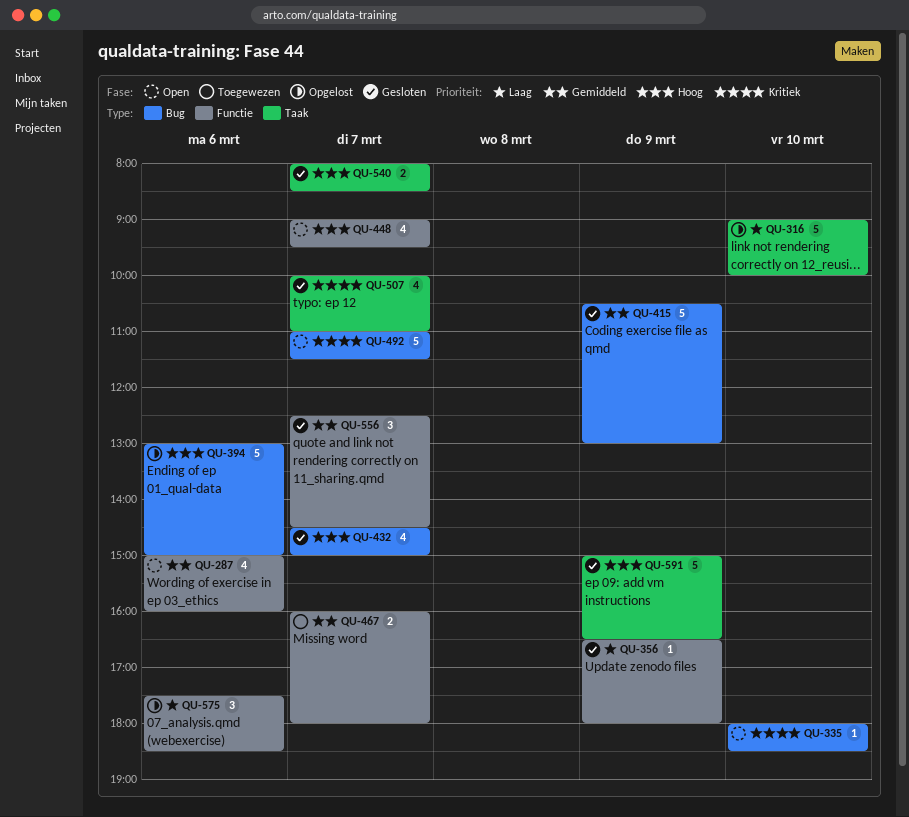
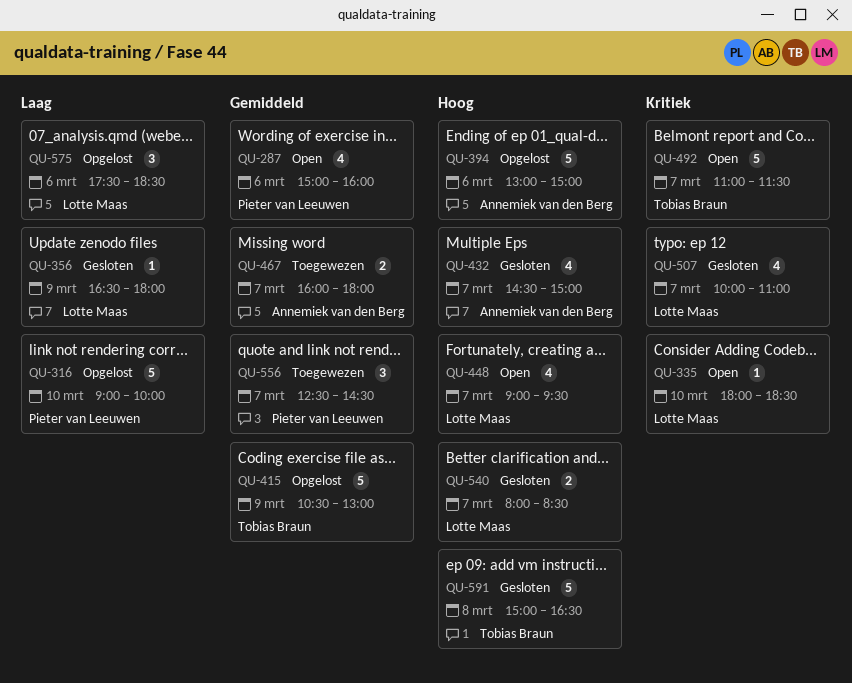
QU-415, status: Gesloten -> Opgelost
QU-556, status: Gesloten -> Toegewezen
QU-591, day: Mar 9 -> Mar 8

